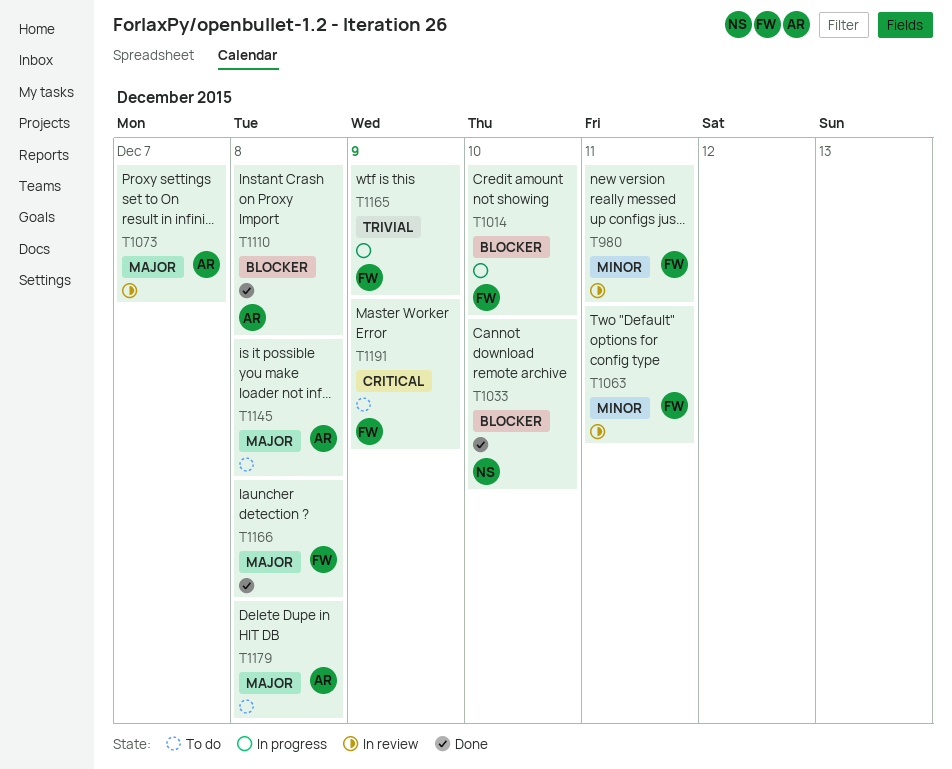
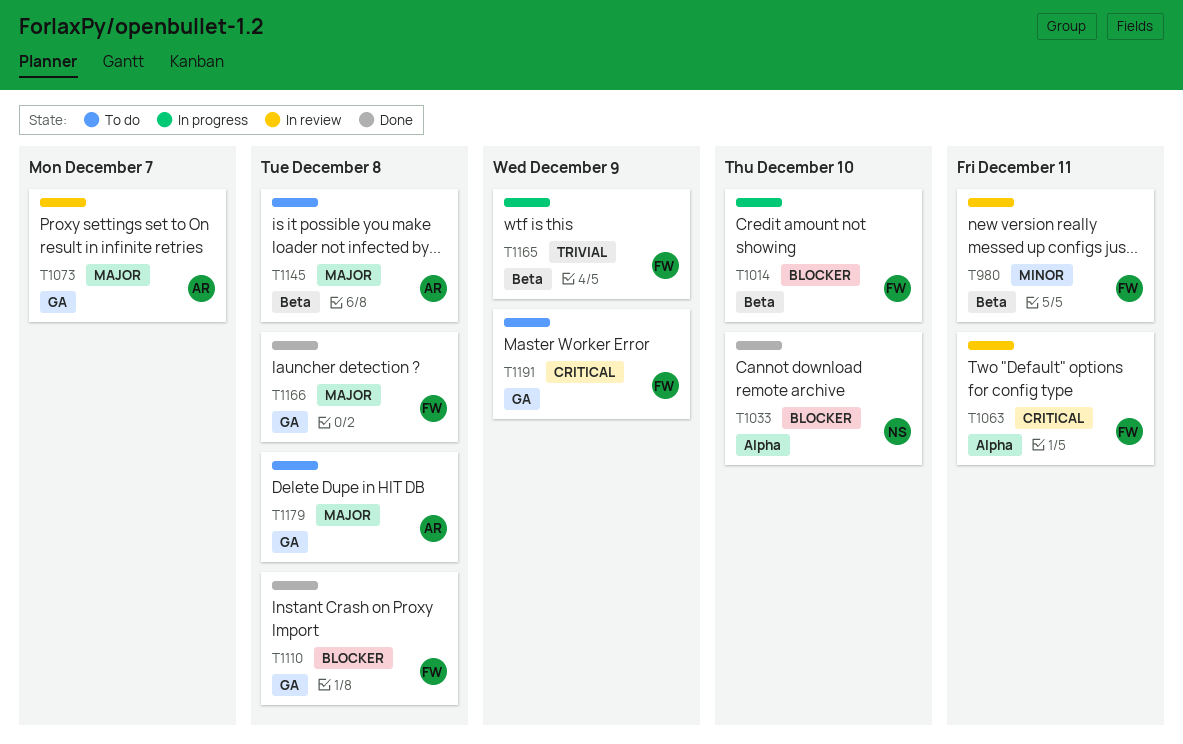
T1063, priority: Minor -> Critical
T1110, owner: AR -> FW

